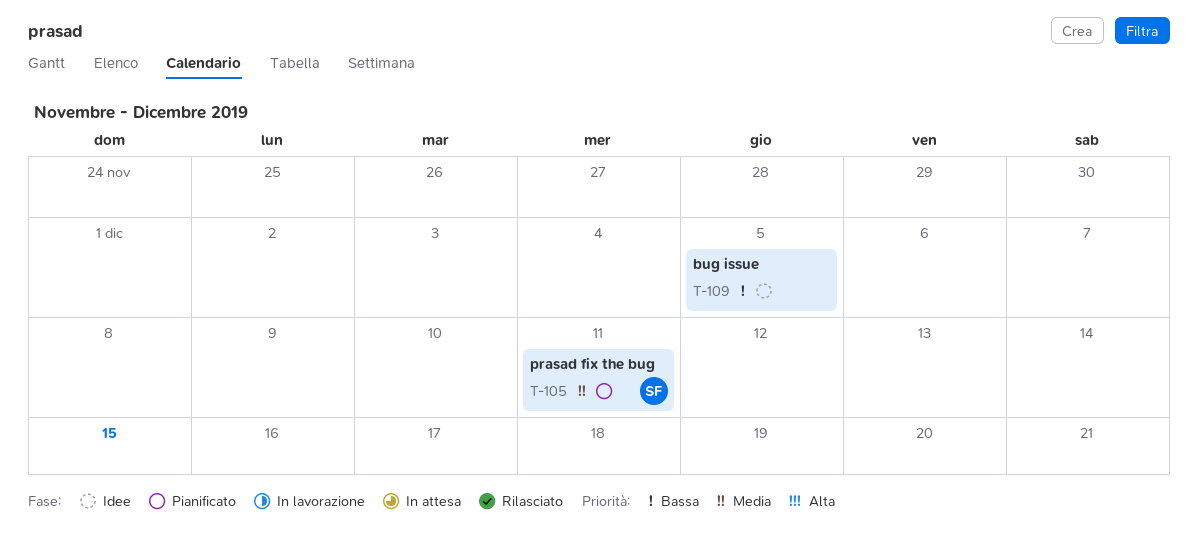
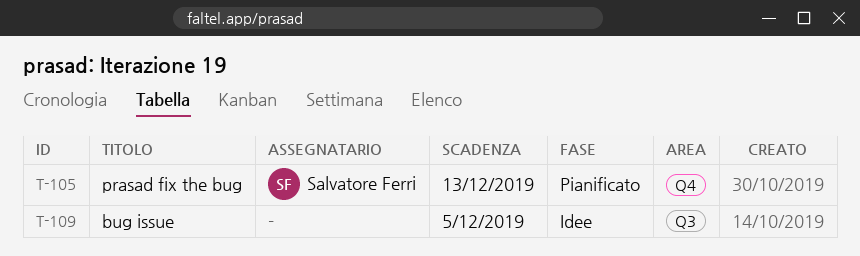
T-105, due: Dec 11 -> Dec 13

